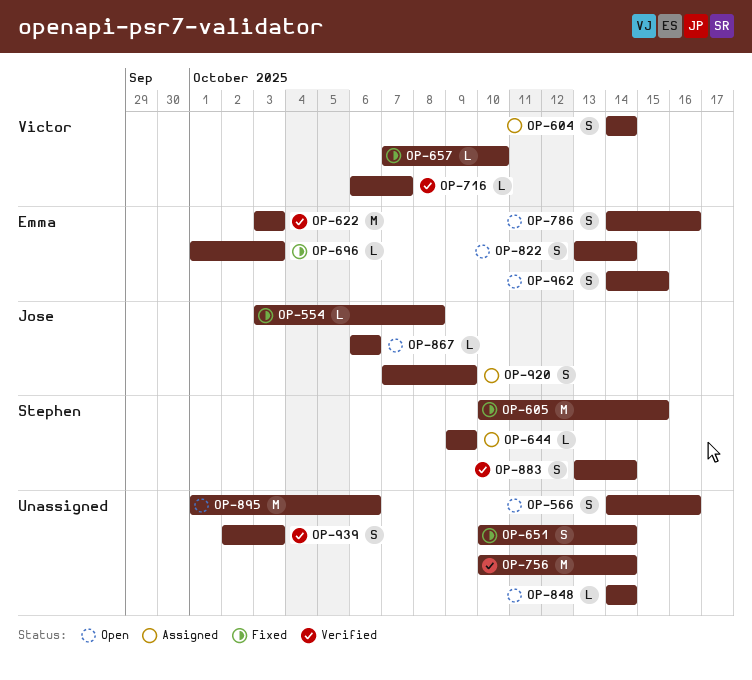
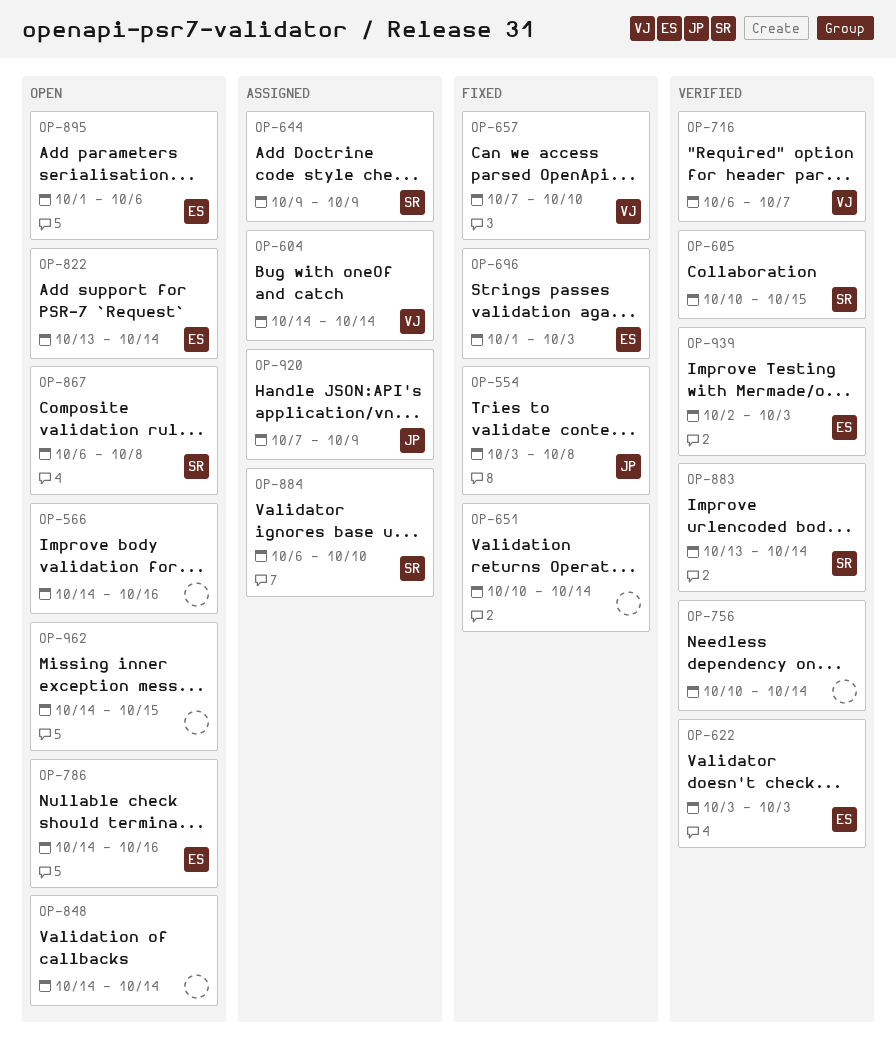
OP-605, status: Fixed -> Verified
OP-867, owner: Jose -> Stephen
OP-867, due: Oct 6 -> Oct 8
OP-884: none -> present
OP-895, owner: none -> Emma
OP-939, owner: none -> Emma
OP-962, owner: Emma -> none

